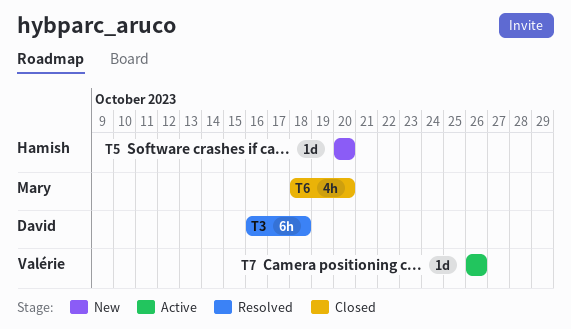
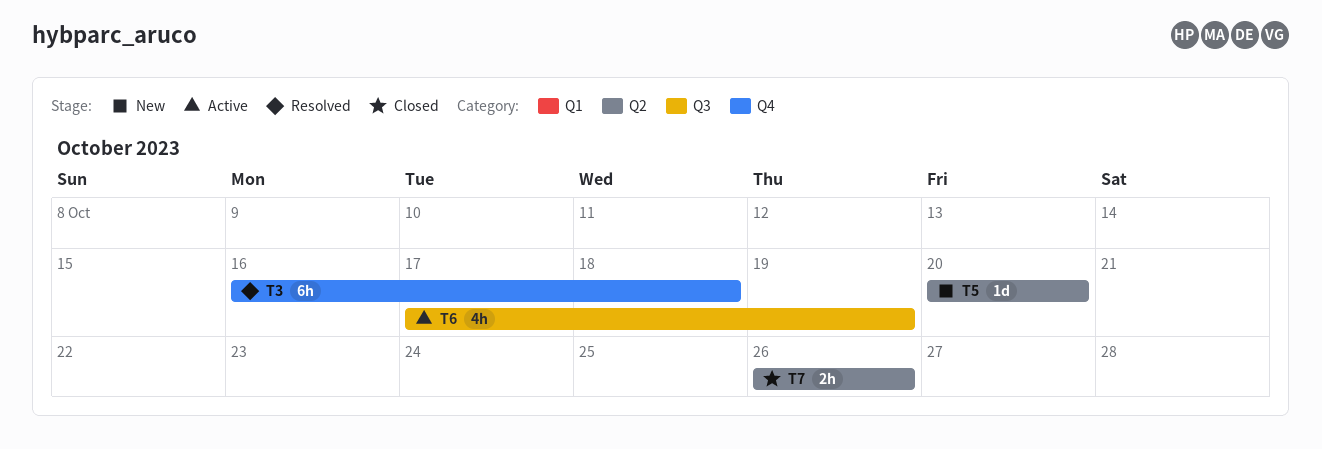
T6, status: Closed -> Active
T6, start: Oct 18 -> Oct 17
T6, due: Oct 20 -> Oct 19
T7, status: Active -> Closed
T7, estimate: 1d -> 2h

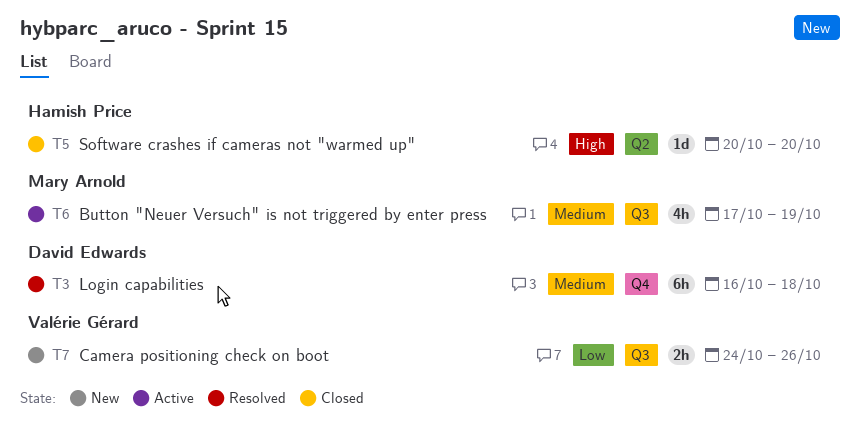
T5, status: New -> Closed
T7, status: Closed -> New
T7, label: Q2 -> Q3
T7, start: Oct 26 -> Oct 24

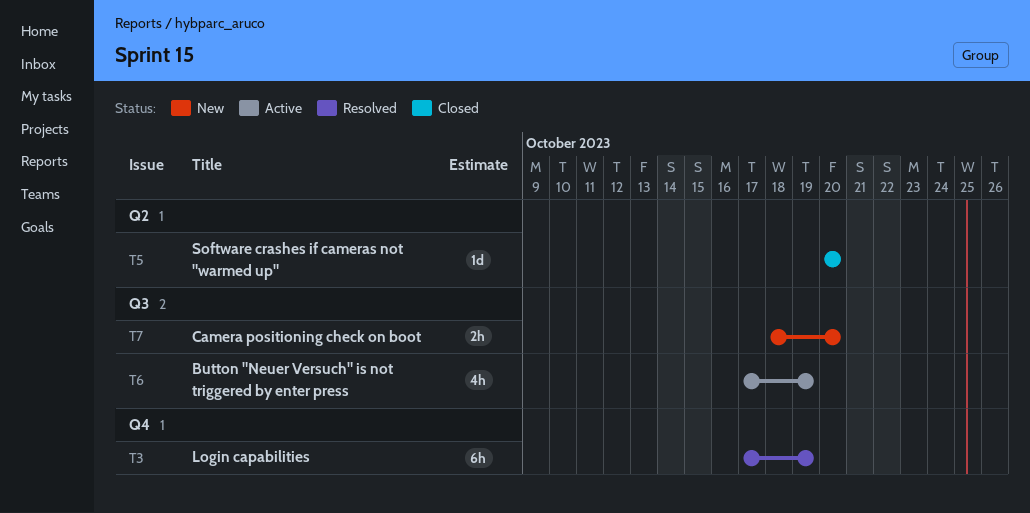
T3, start: Oct 16 -> Oct 17
T3, due: Oct 18 -> Oct 19
T7, start: Oct 24 -> Oct 18
T7, due: Oct 26 -> Oct 20

